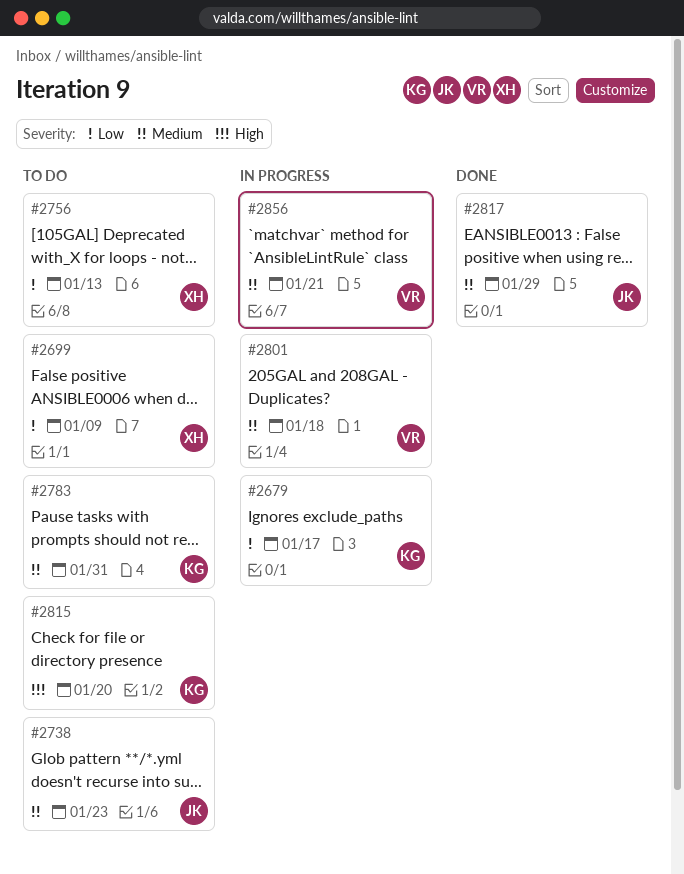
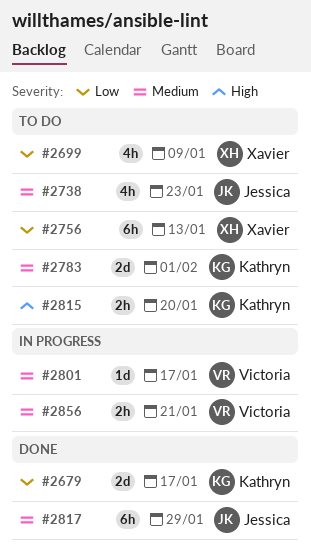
#2679, status: In progress -> Done
#2783, due: Jan 31 -> Feb 1
#2801, due: Jan 18 -> Jan 17

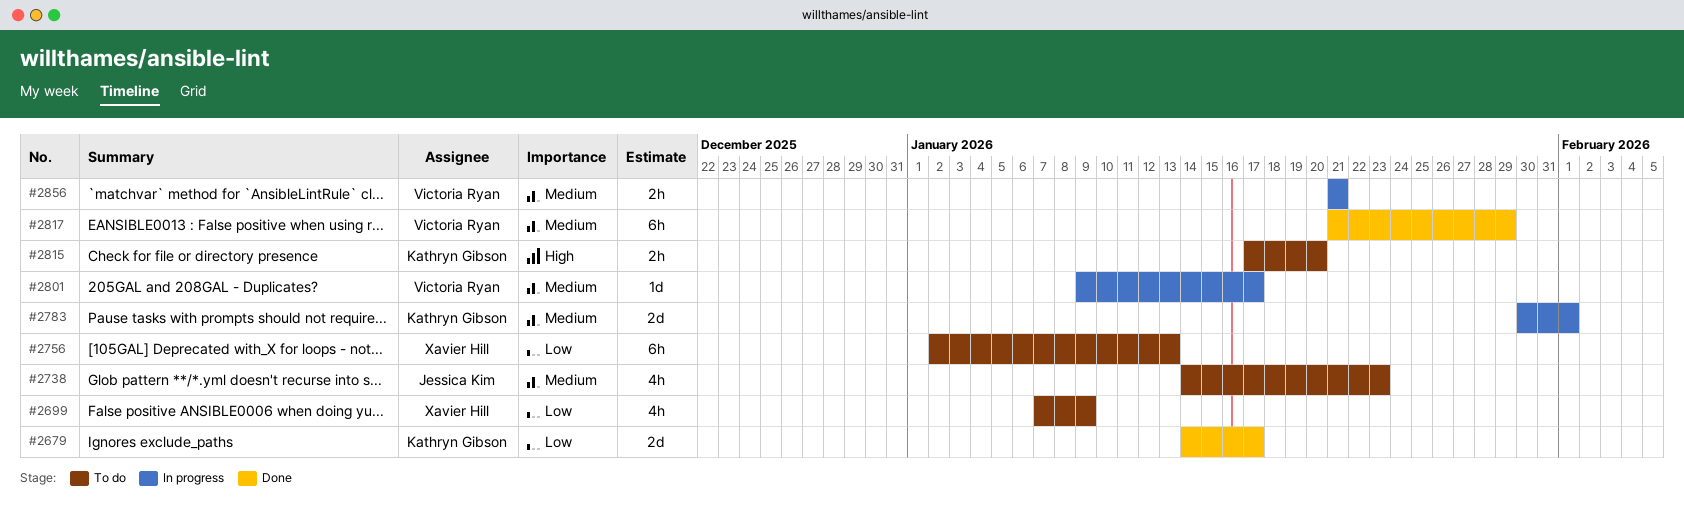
#2783, status: To do -> In progress
#2817, owner: Jessica Kim -> Victoria Ryan

